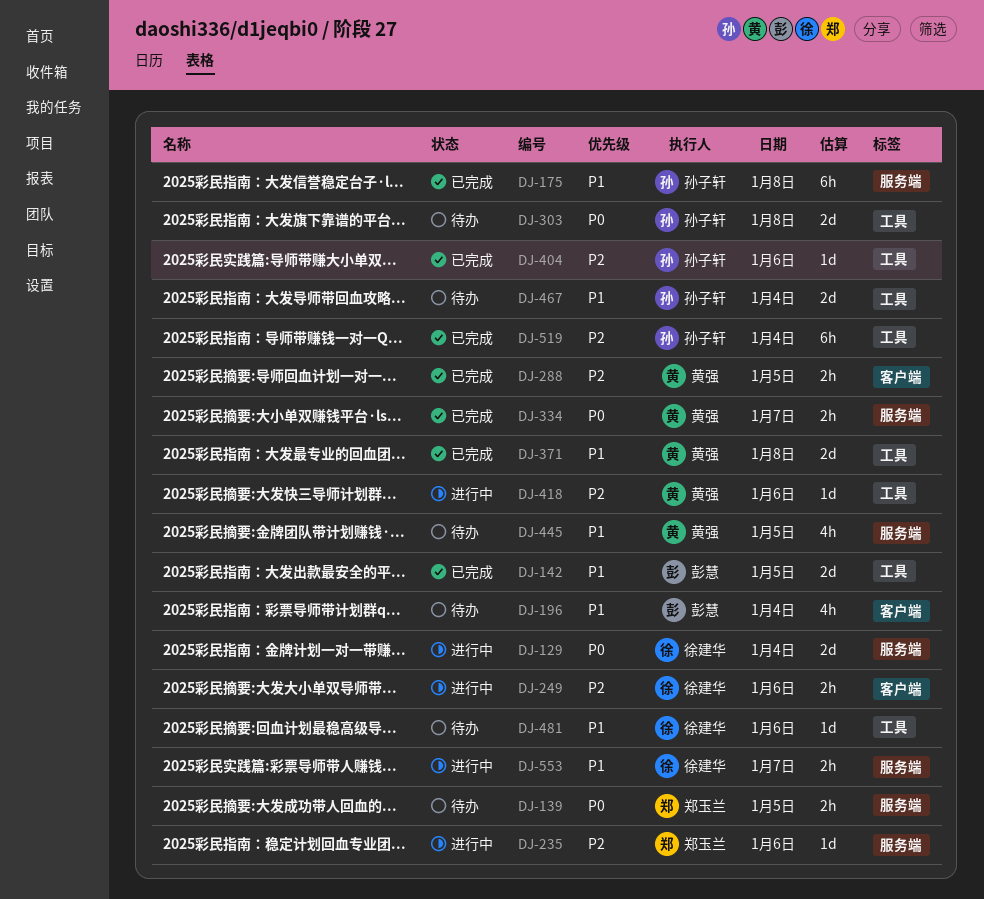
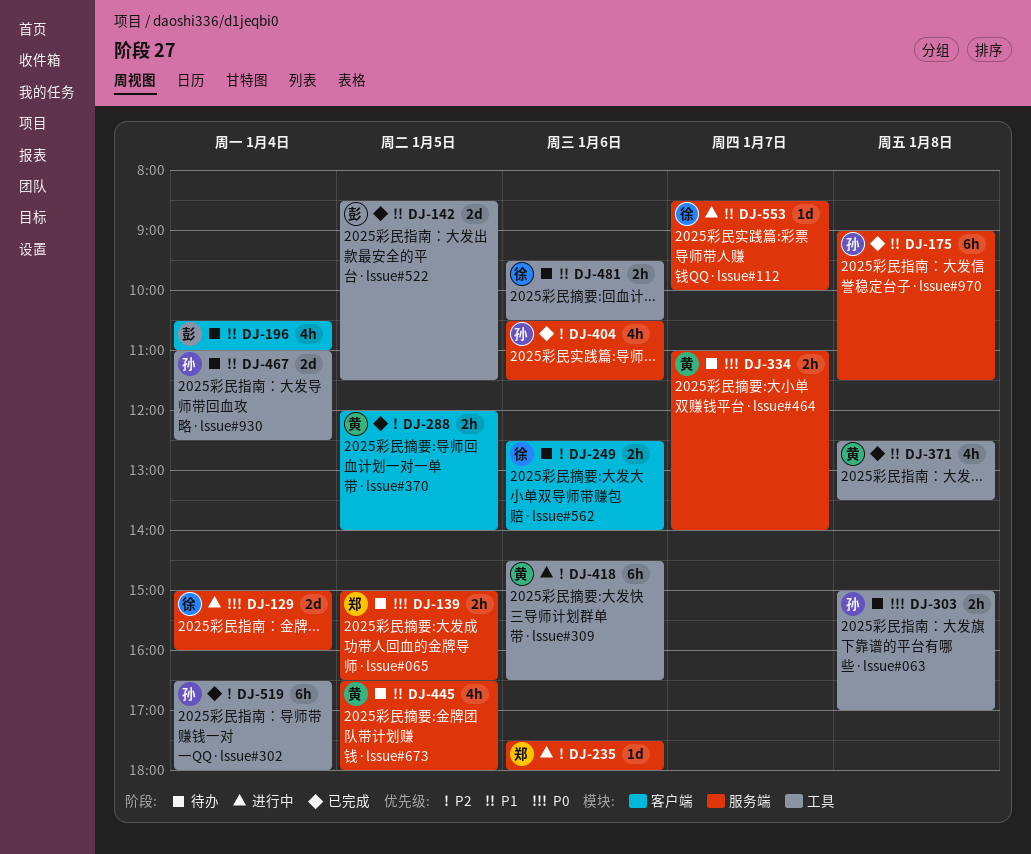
DJ-249, status: 进行中 -> 待办
DJ-303, estimate: 2d -> 2h
DJ-334, status: 已完成 -> 待办
DJ-371, estimate: 2d -> 4h
DJ-404, label: 工具 -> 服务端
DJ-404, estimate: 1d -> 4h
DJ-418, estimate: 1d -> 6h
DJ-481, estimate: 1d -> 2h
DJ-553, estimate: 2h -> 1d

